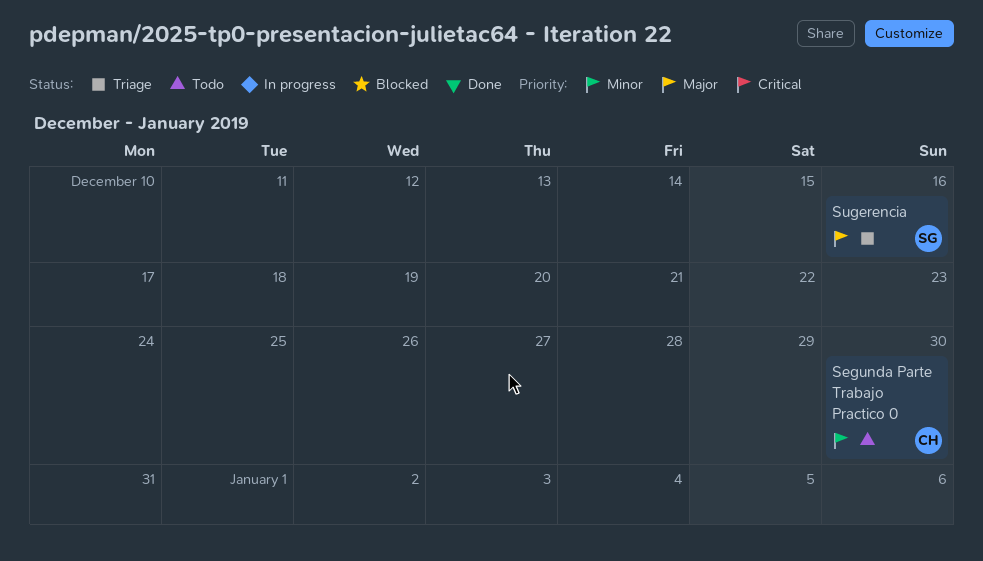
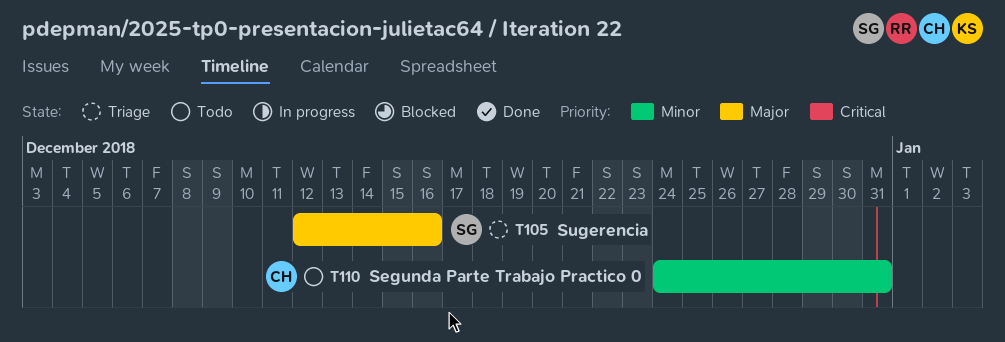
Segunda Parte Trabajo Practico 0, due: Dec 30 -> Dec 31

